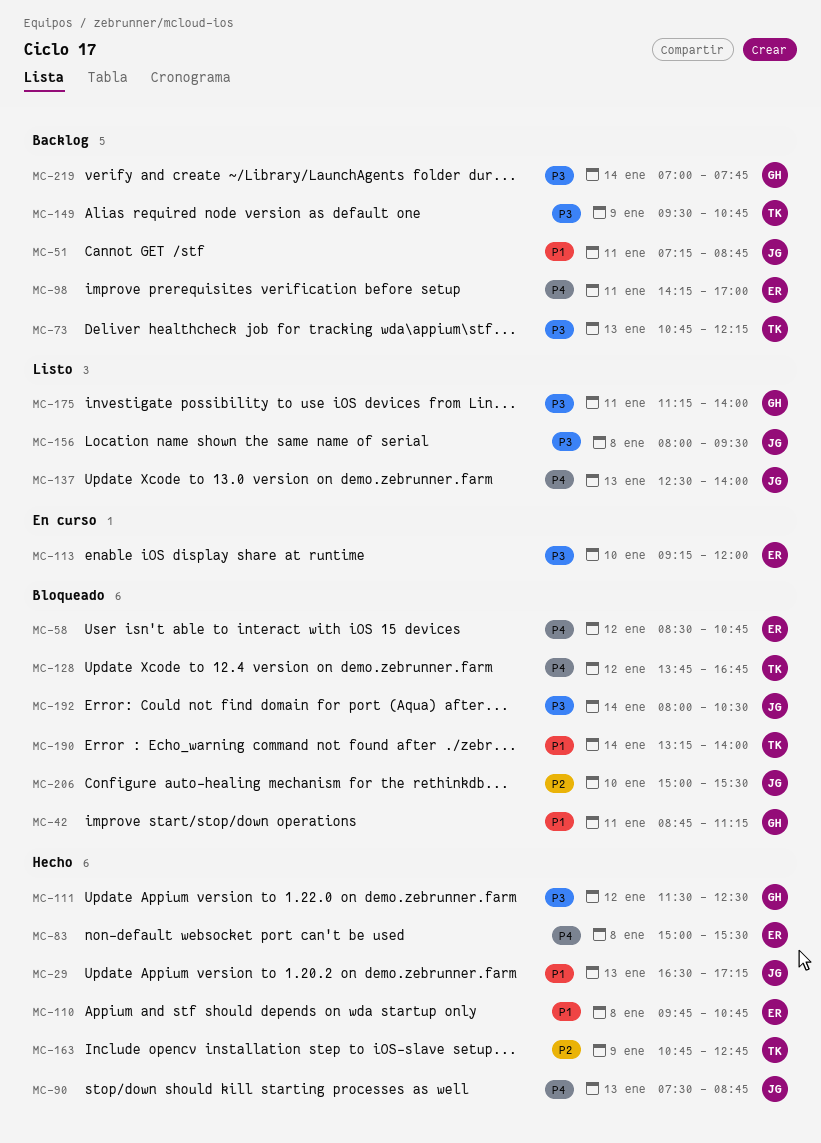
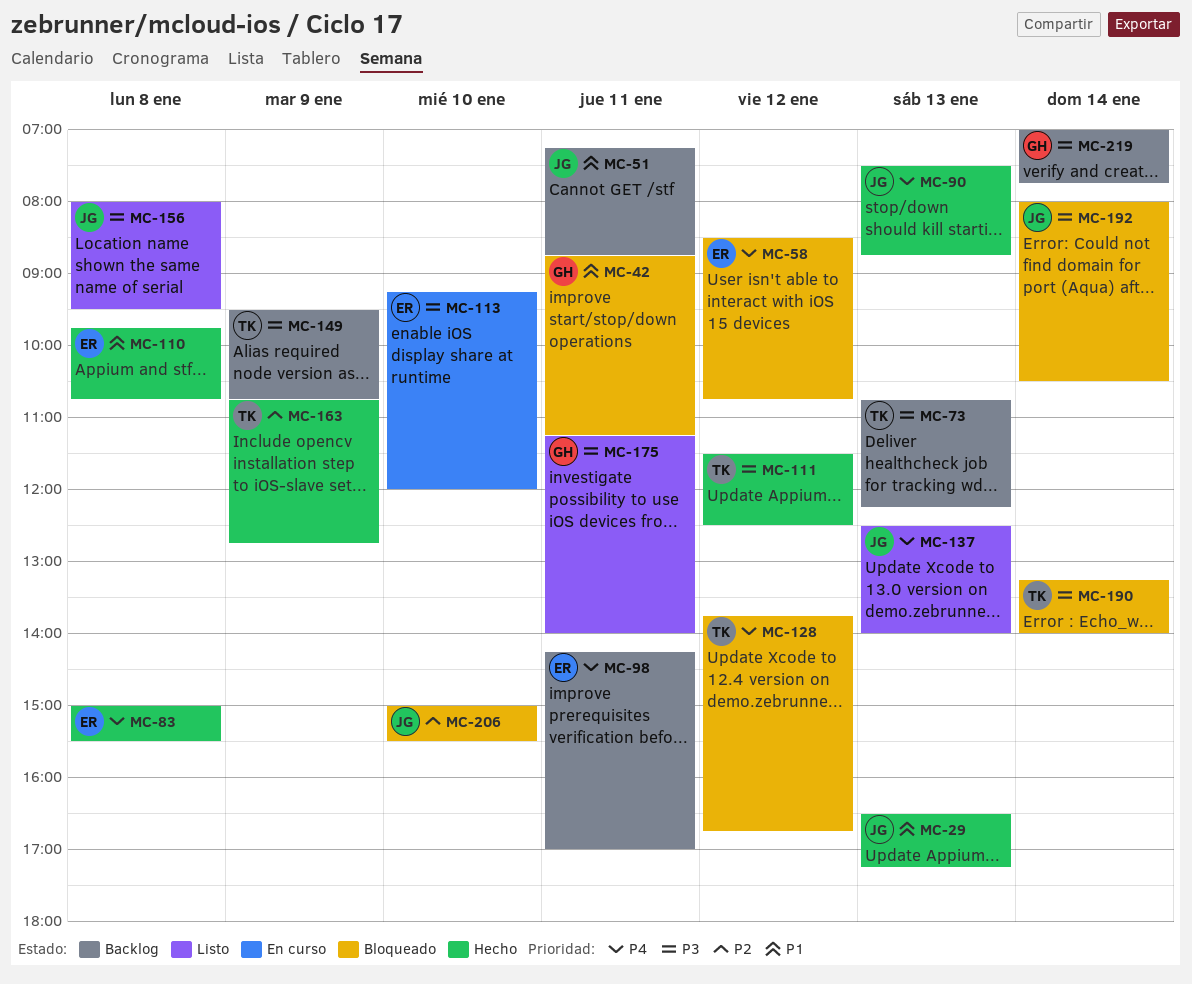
MC-111, owner: GH -> TK
MC-190, priority: P1 -> P3

